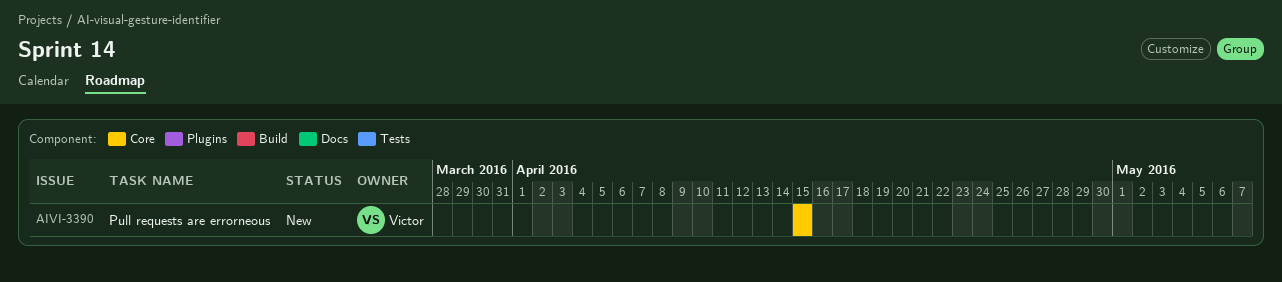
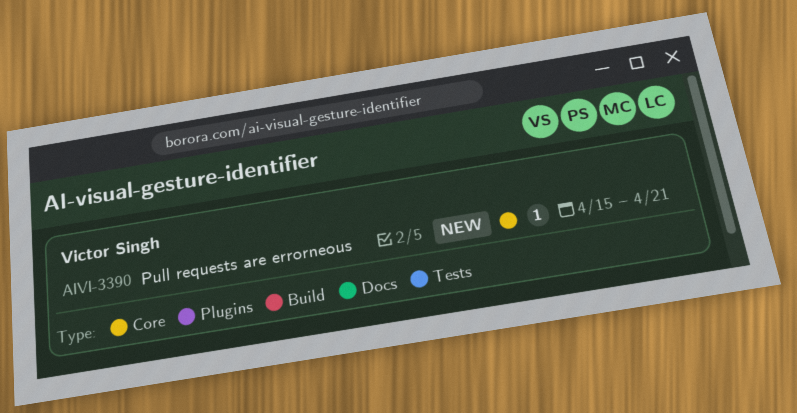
AIVI-3390, due: Apr 15 -> Apr 21

